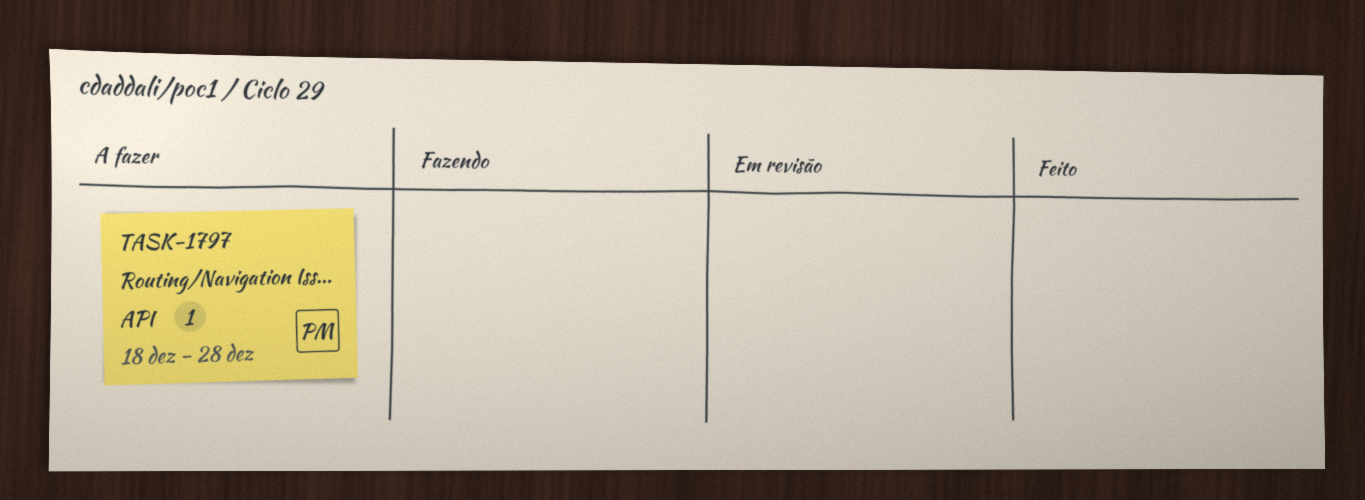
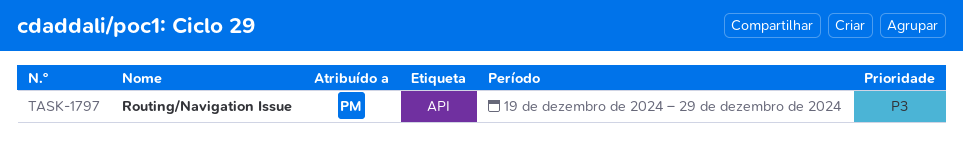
TASK-1797, start: Dec 18 -> Dec 19
TASK-1797, due: Dec 28 -> Dec 29

